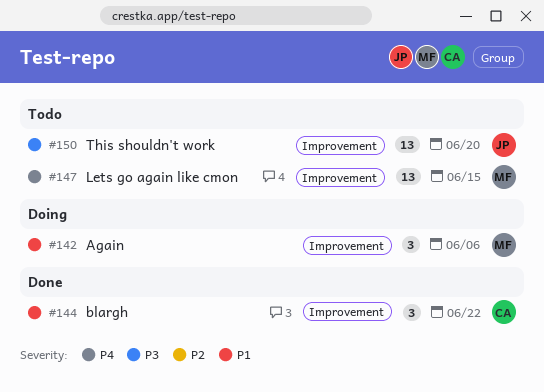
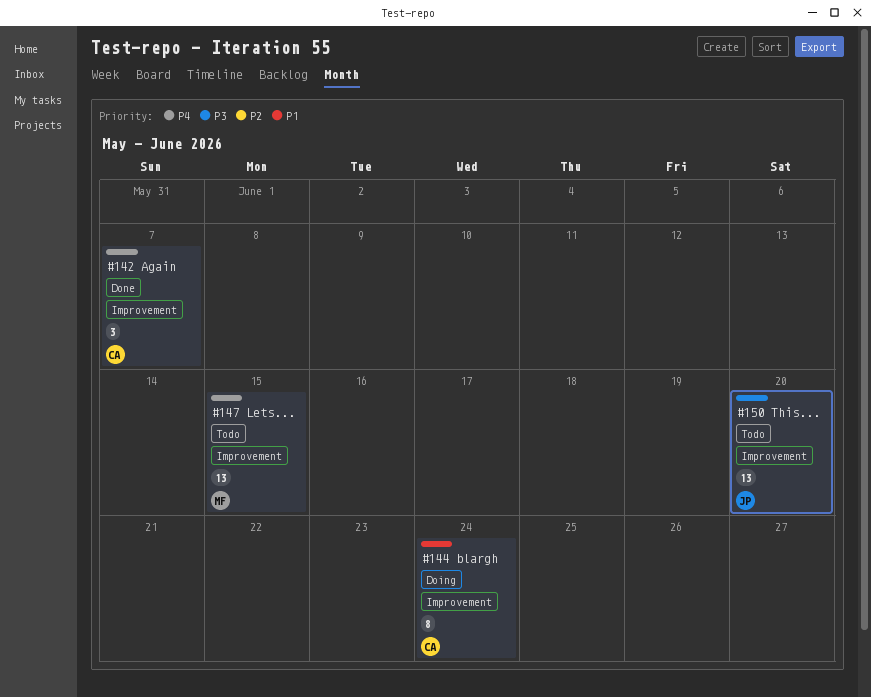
#142, status: Doing -> Done
#142, owner: MF -> CA
#142, priority: P1 -> P4
#142, due: Jun 6 -> Jun 7
#144, status: Done -> Doing
#144, estimate: 3 -> 8
#144, due: Jun 22 -> Jun 24

